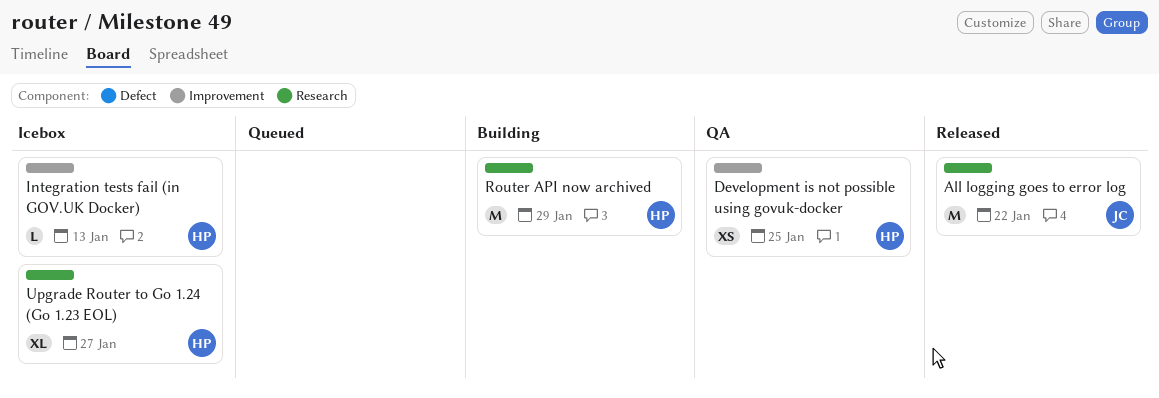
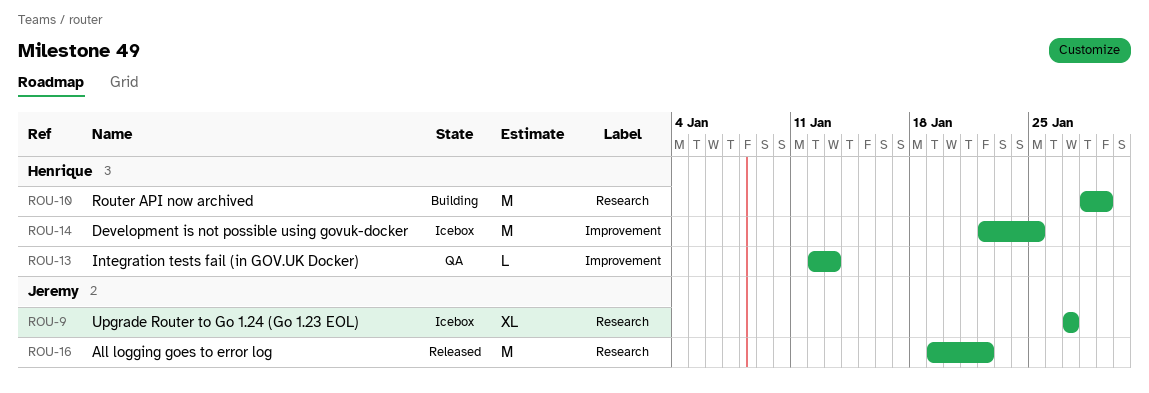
Development is not possible using govuk-docker, status: QA -> Icebox
Development is not possible using govuk-docker, estimate: XS -> M
Integration tests fail (in GOV.UK Docker), status: Icebox -> QA
Upgrade Router to Go 1.24 (Go 1.23 EOL), owner: Henrique -> Jeremy

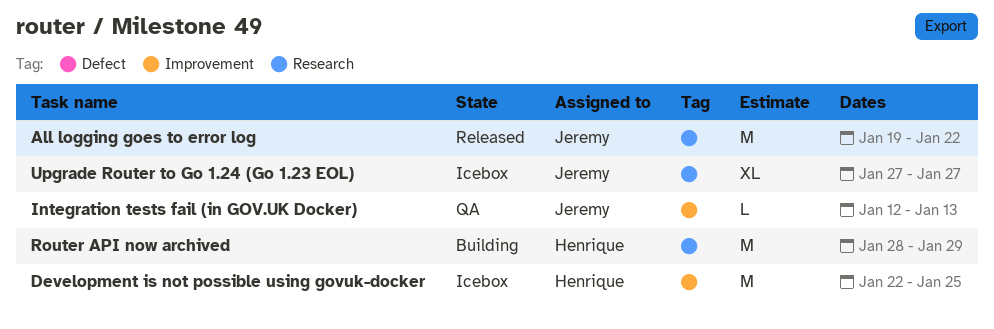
Integration tests fail (in GOV.UK Docker), owner: Henrique -> Jeremy

